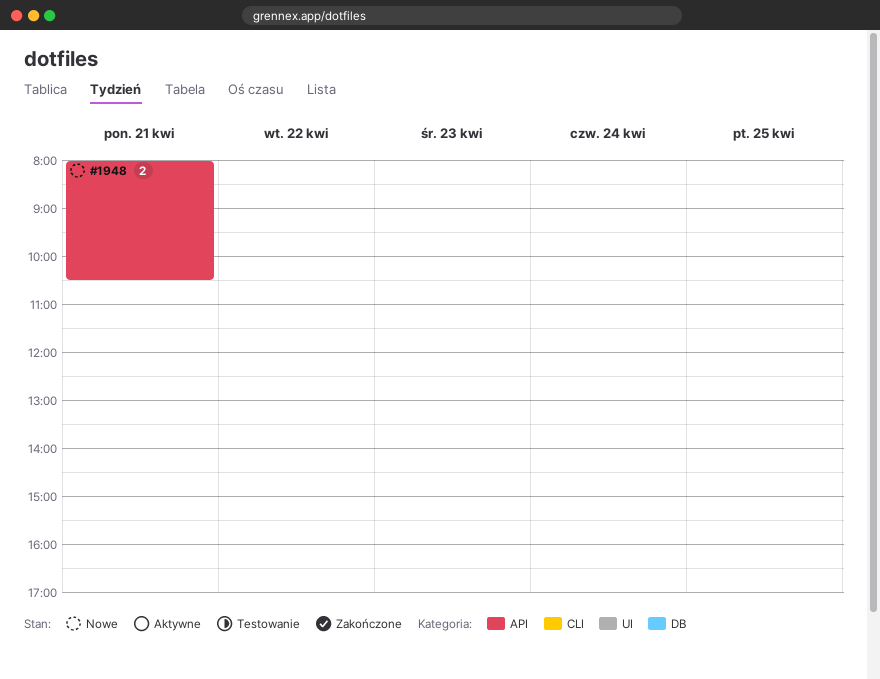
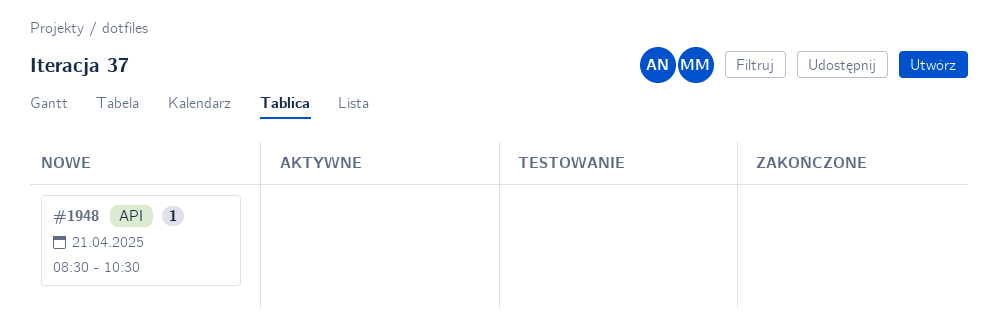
#1948, estimate: 2 -> 1
#1948, begins: 08:00 -> 08:30

